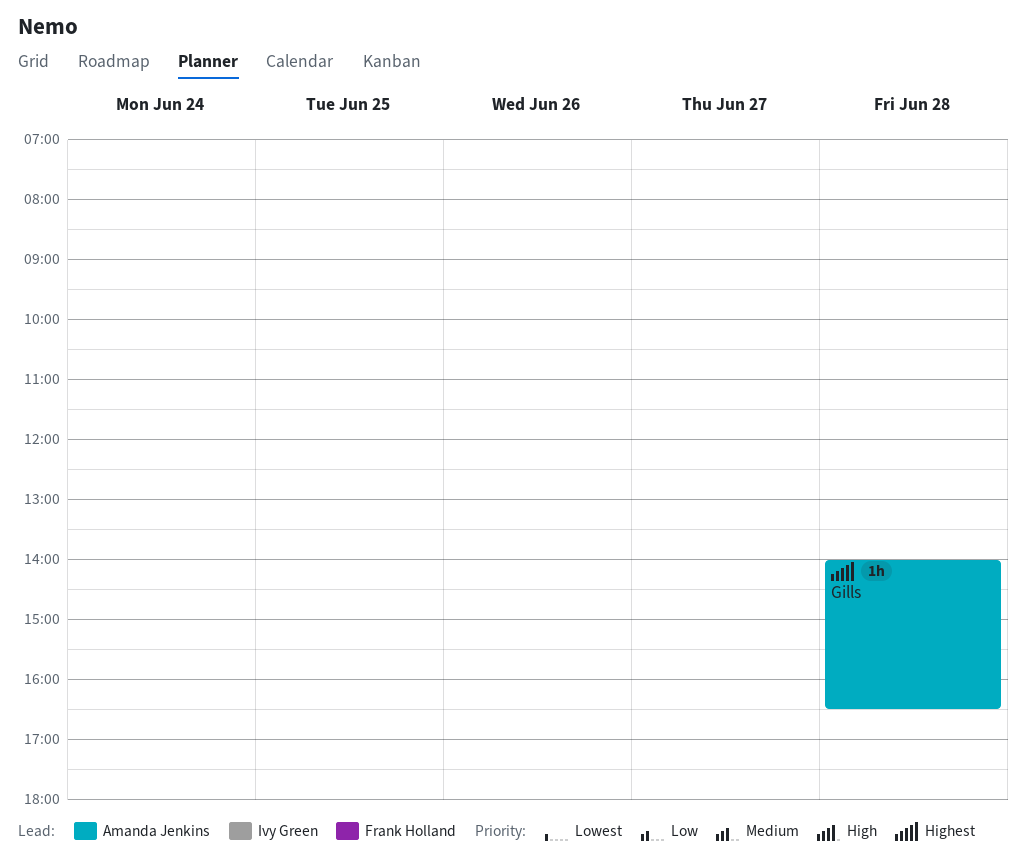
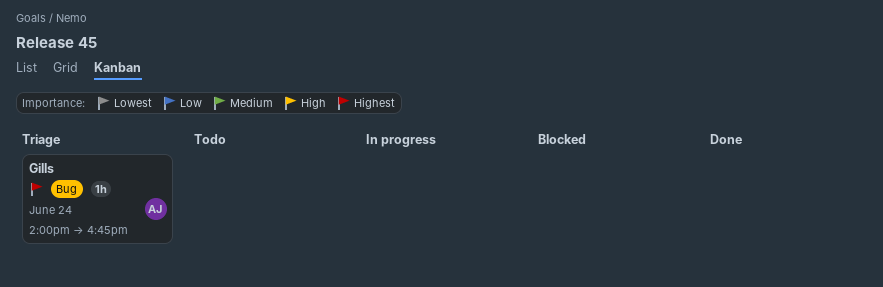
Gills, day: Jun 28 -> Jun 24
Gills, ends: 16:30 -> 16:45

